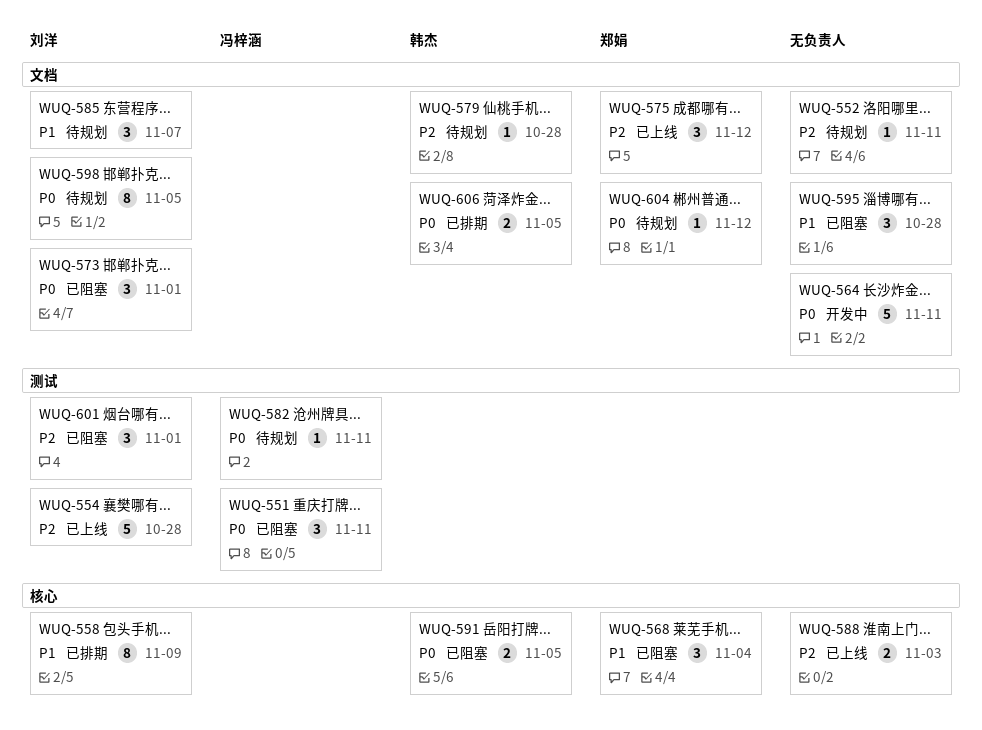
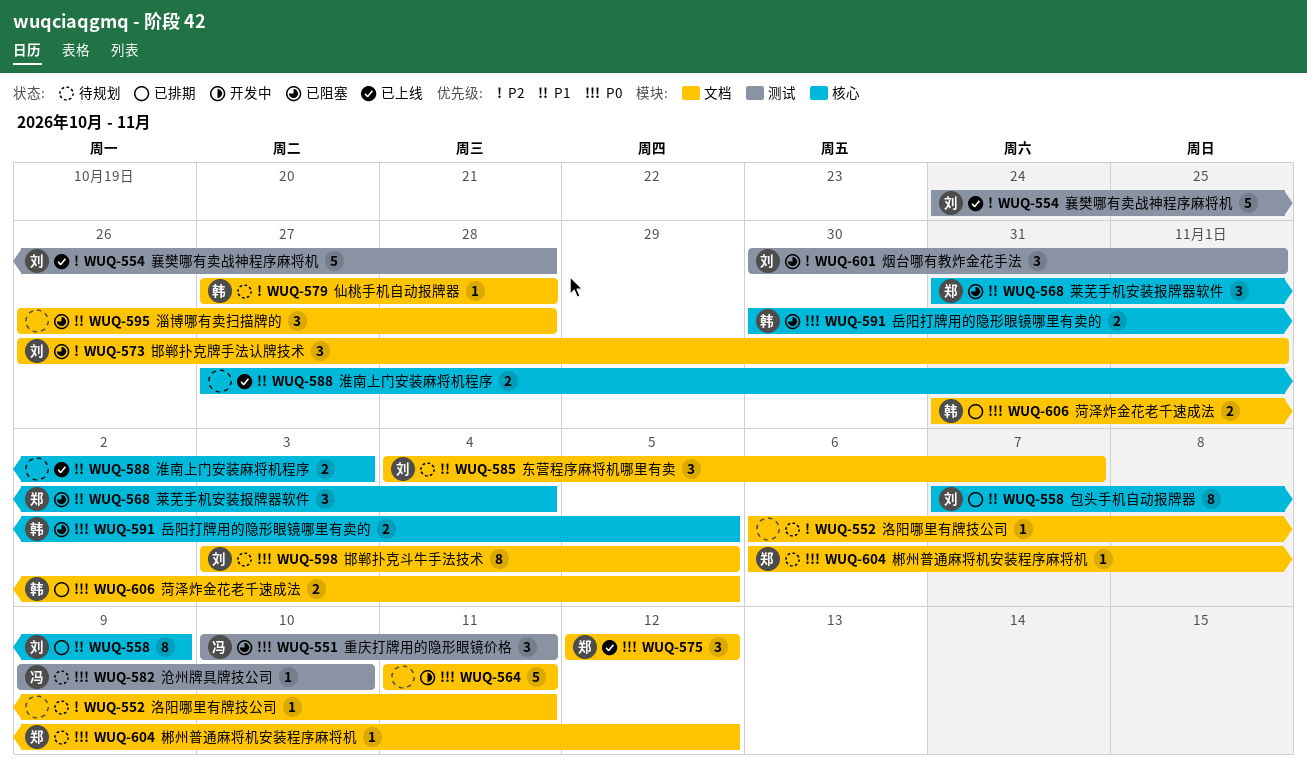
WUQ-573, priority: P0 -> P2
WUQ-575, priority: P2 -> P0
WUQ-582, due: Nov 11 -> Nov 10
WUQ-588, priority: P2 -> P1

